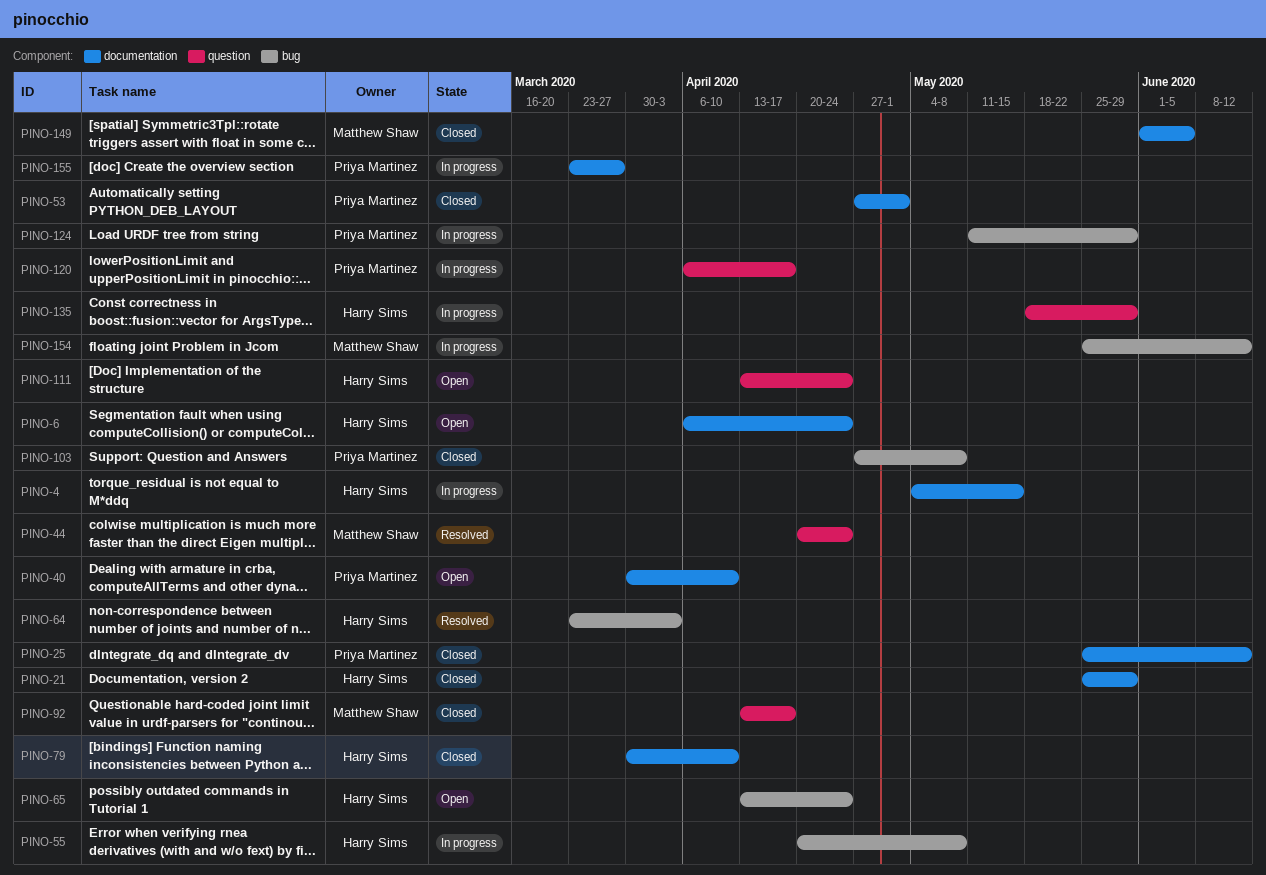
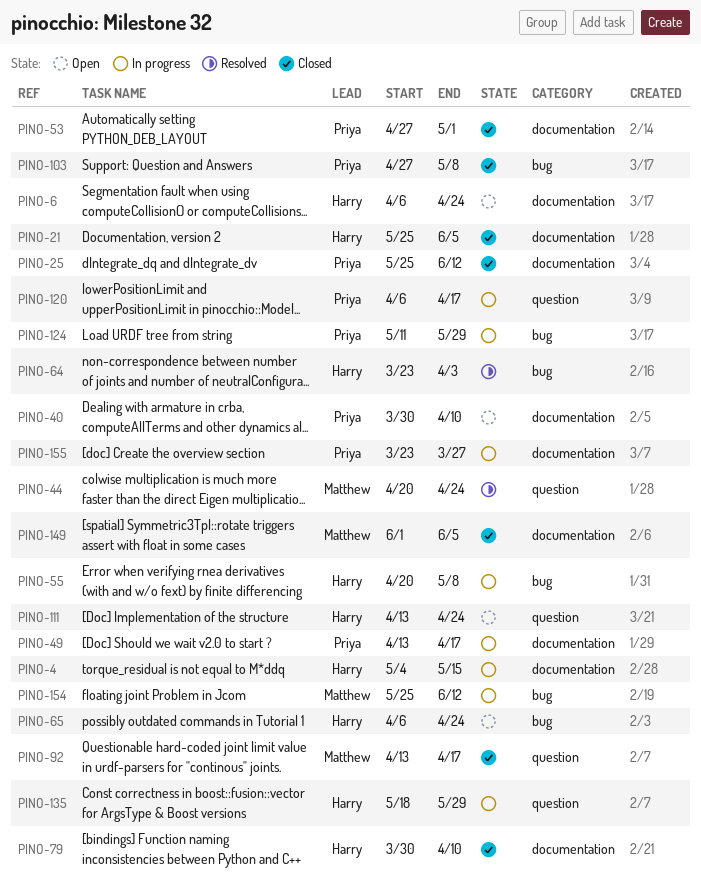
PINO-21, due: May 29 -> Jun 5
PINO-49: none -> present
PINO-65, start: Apr 13 -> Apr 6

